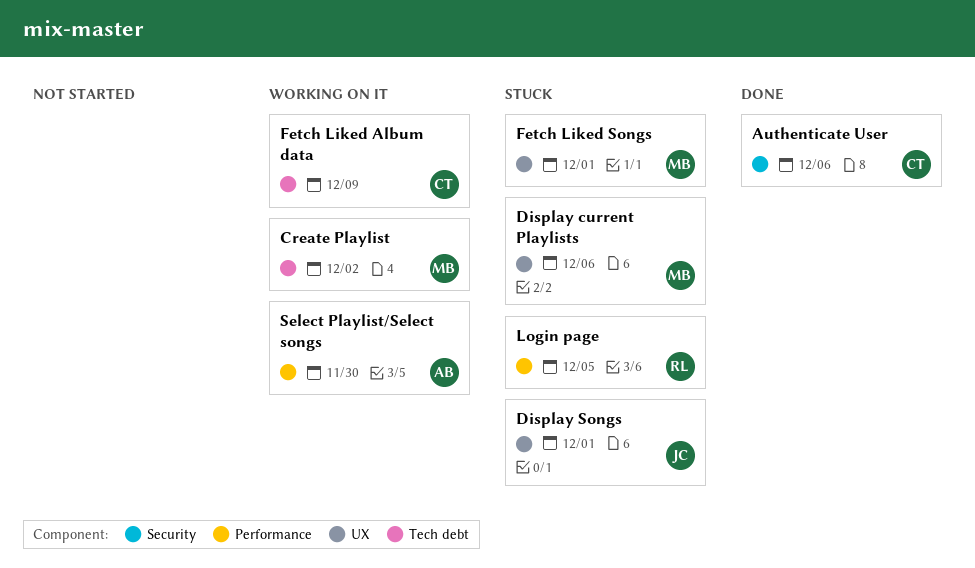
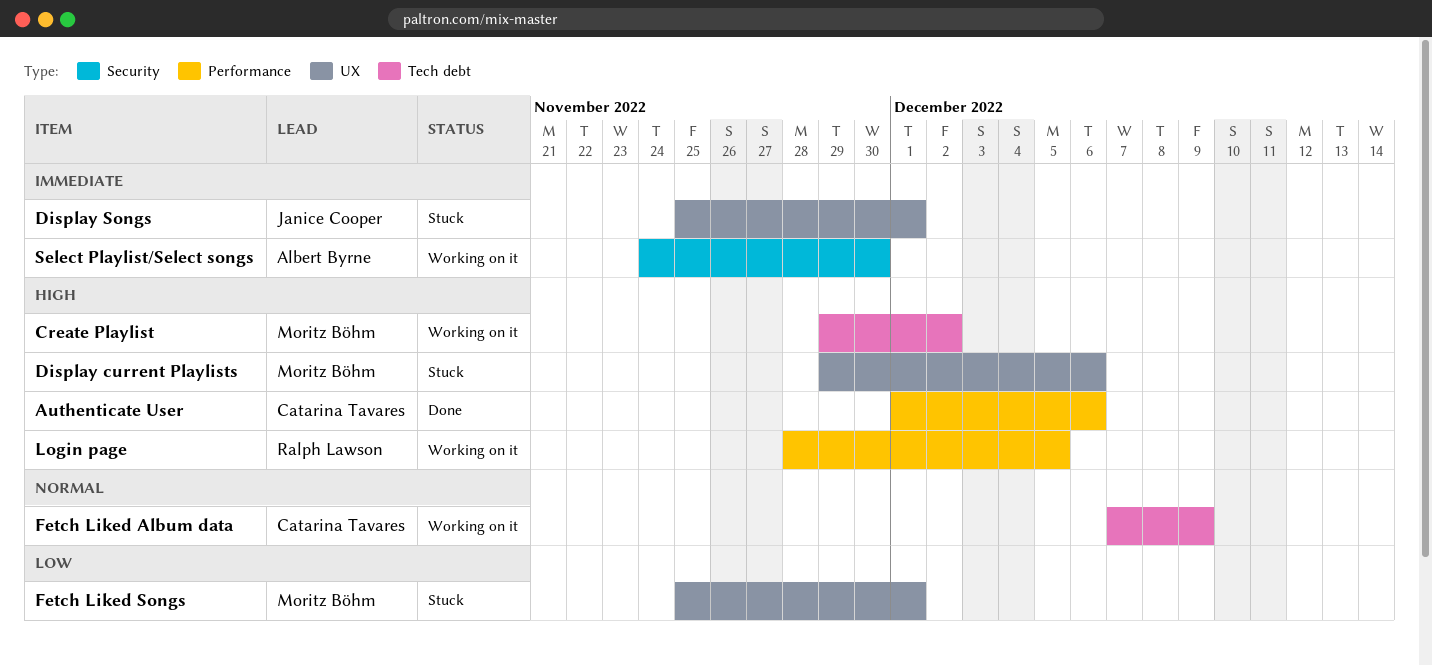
Authenticate User, label: Security -> Performance
Login page, status: Stuck -> Working on it
Select Playlist/Select songs, label: Performance -> Security

